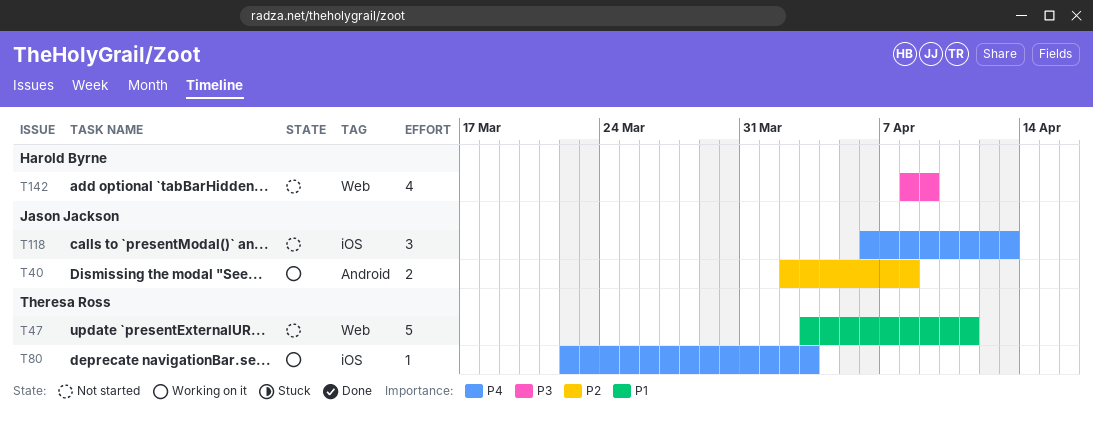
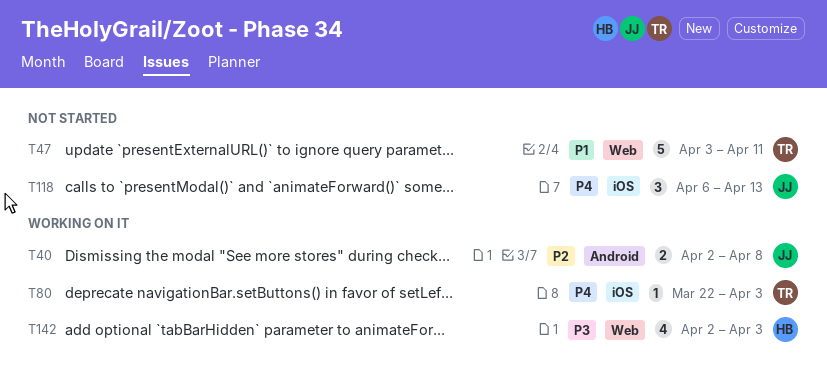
T142, status: Not started -> Working on it
T142, start: Apr 8 -> Apr 2
T142, due: Apr 9 -> Apr 3

